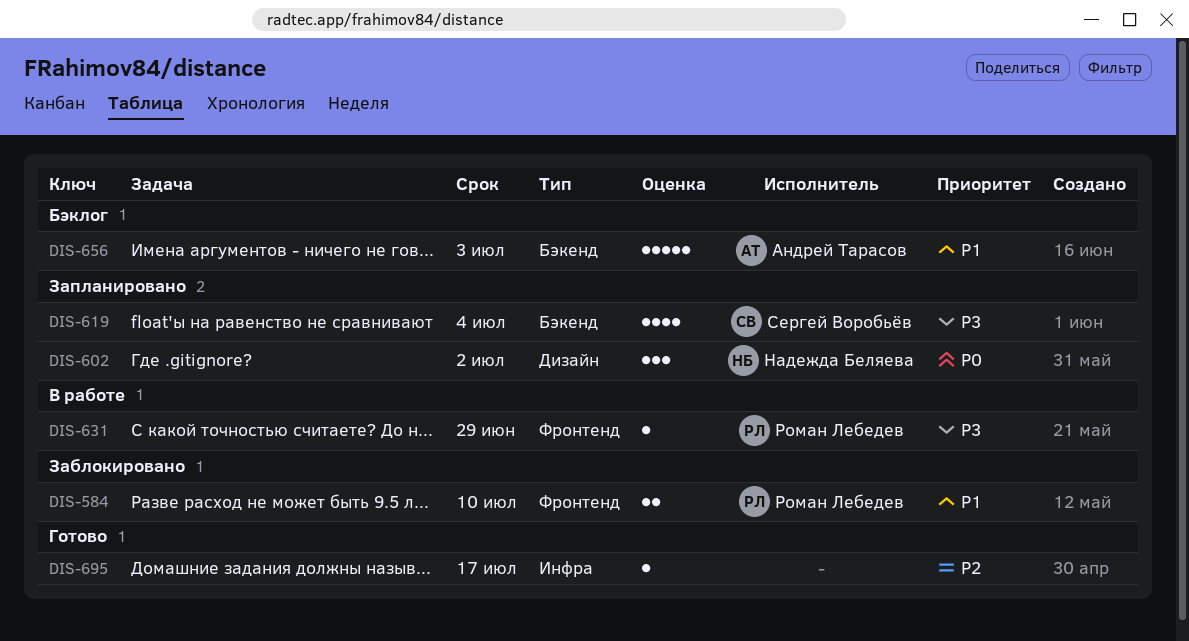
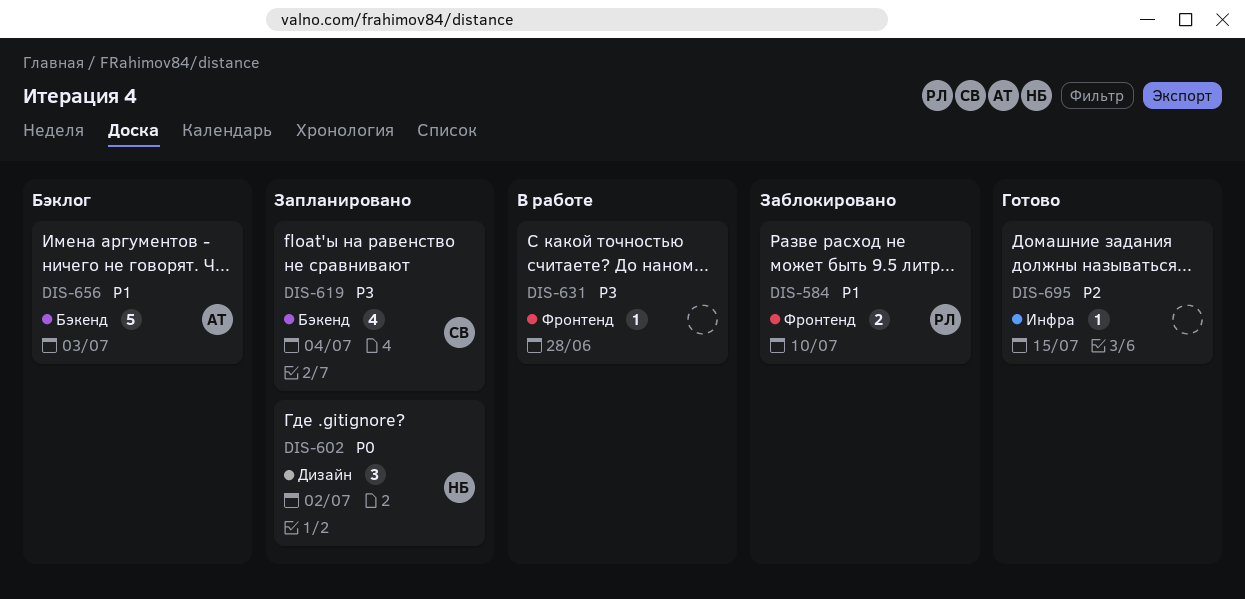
DIS-631, owner: Роман Лебедев -> none
DIS-631, due: Jun 29 -> Jun 28
DIS-695, due: Jul 17 -> Jul 15

